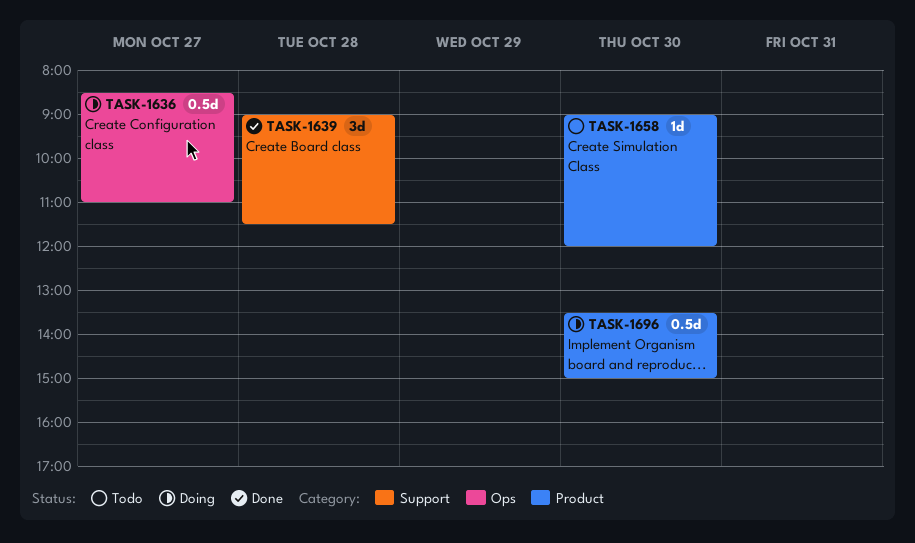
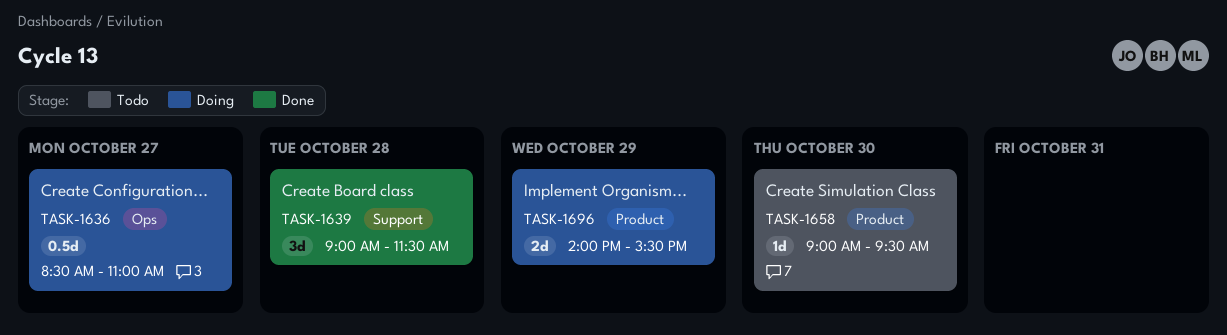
TASK-1658, ends: 12:00 -> 09:30
TASK-1696, estimate: 0.5d -> 2d
TASK-1696, day: Oct 30 -> Oct 29
TASK-1696, begins: 13:30 -> 14:00
TASK-1696, ends: 15:00 -> 15:30

